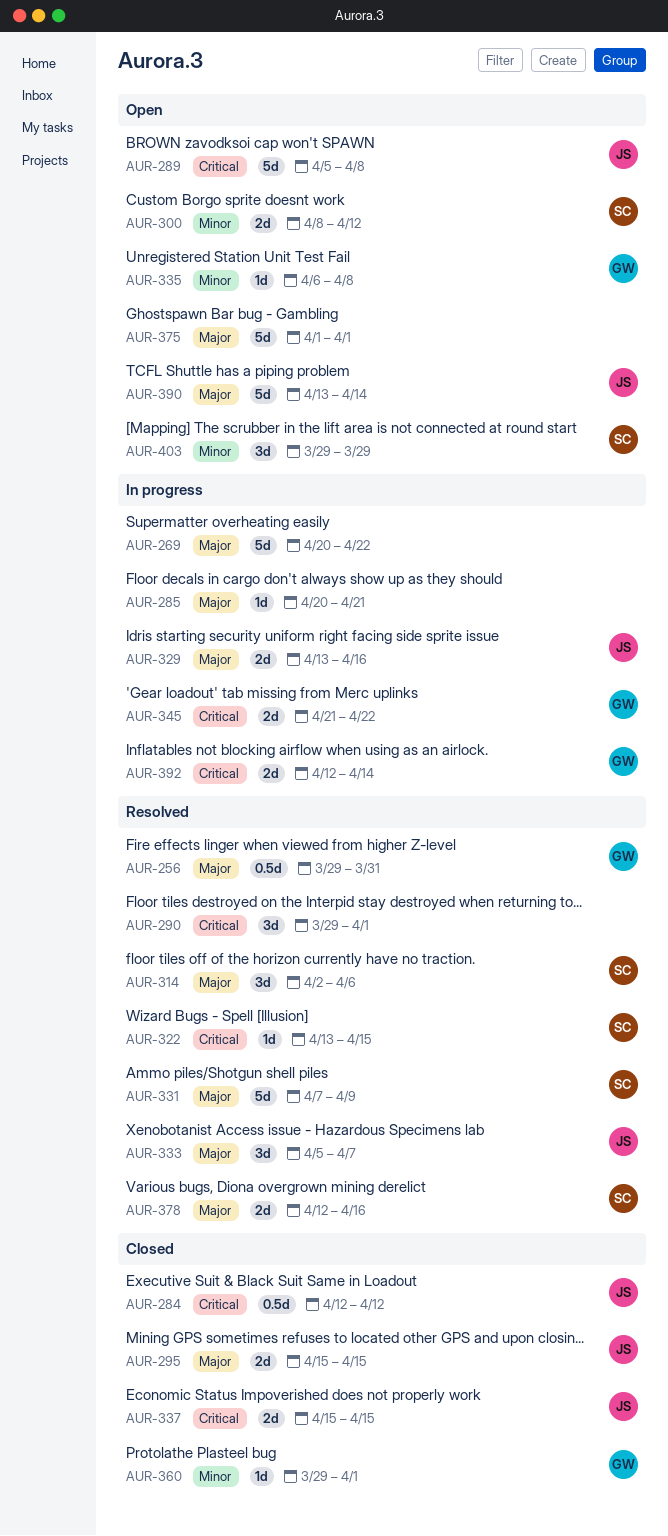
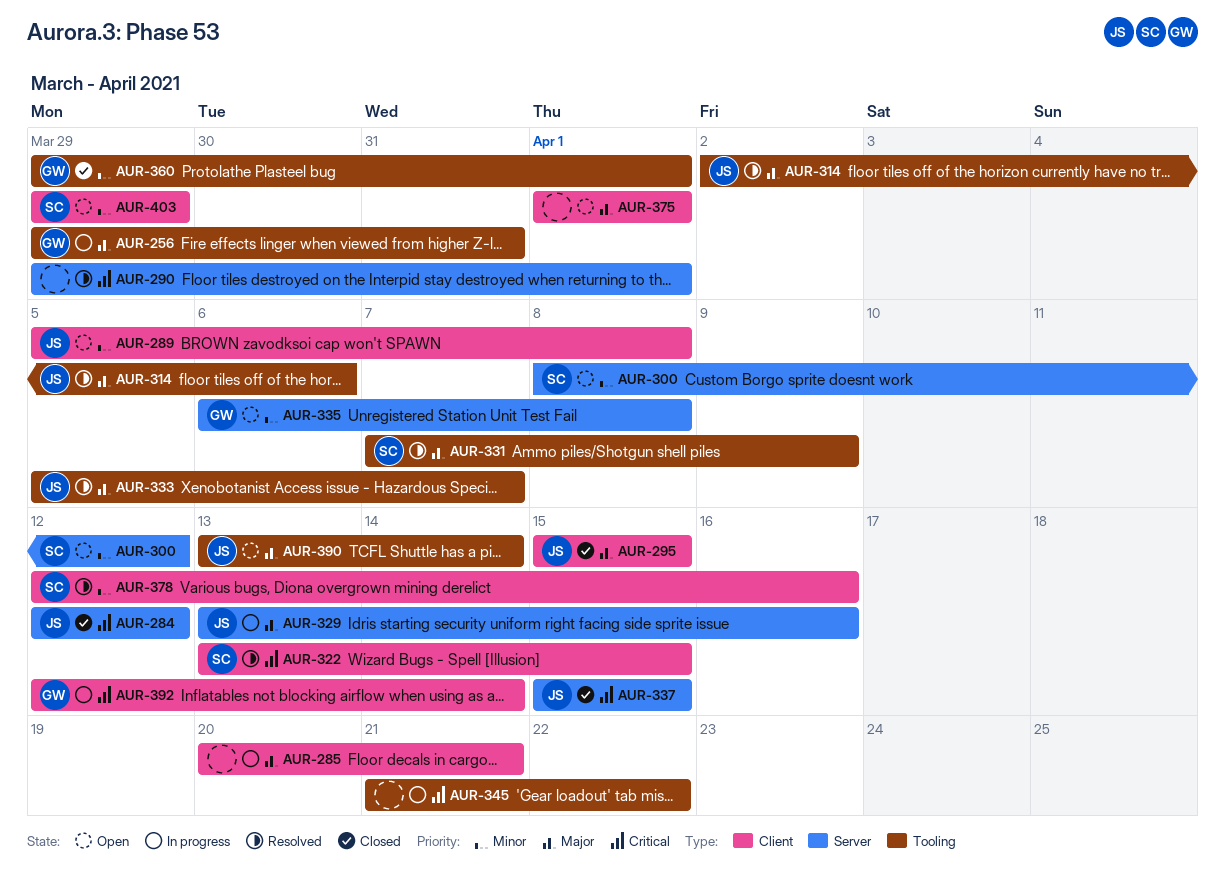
AUR-256, status: Resolved -> In progress
AUR-269: present -> none
AUR-289, priority: Critical -> Minor
AUR-314, owner: SC -> JS
AUR-345, owner: GW -> none
AUR-378, priority: Major -> Minor

